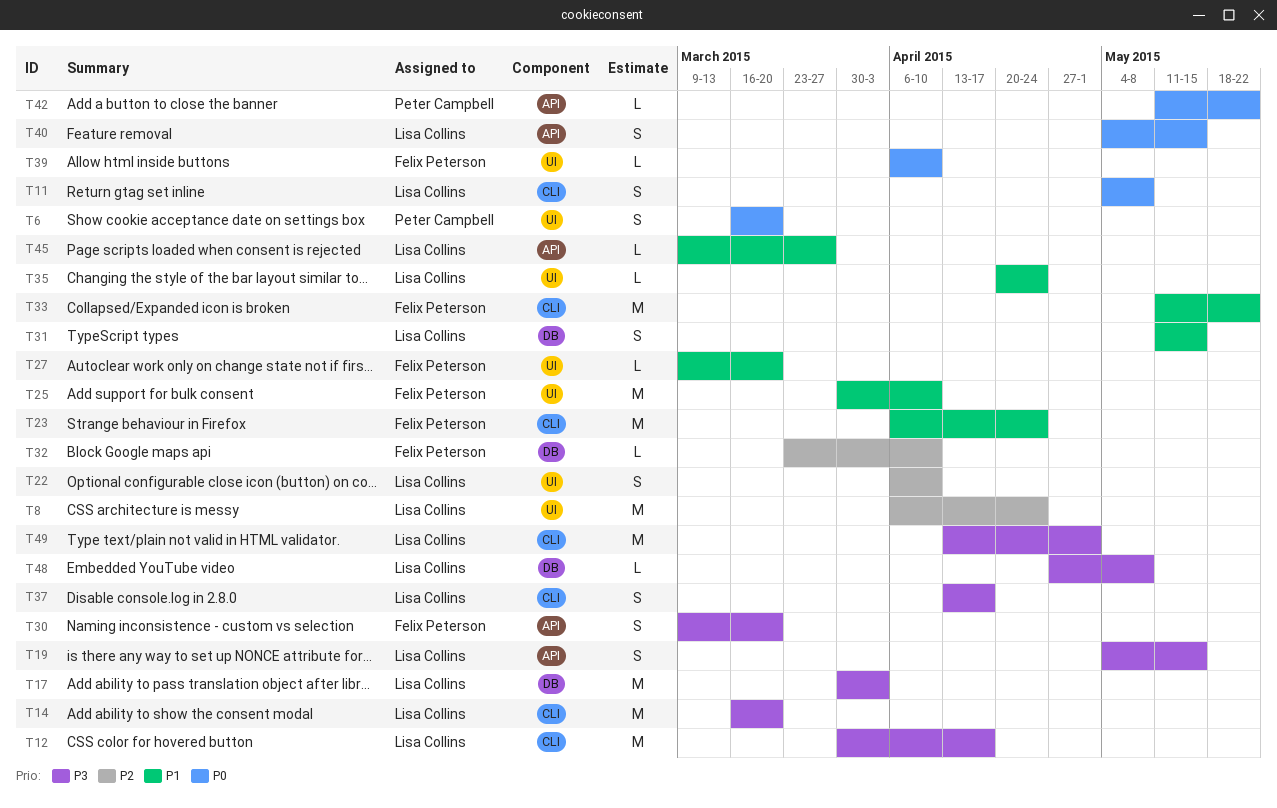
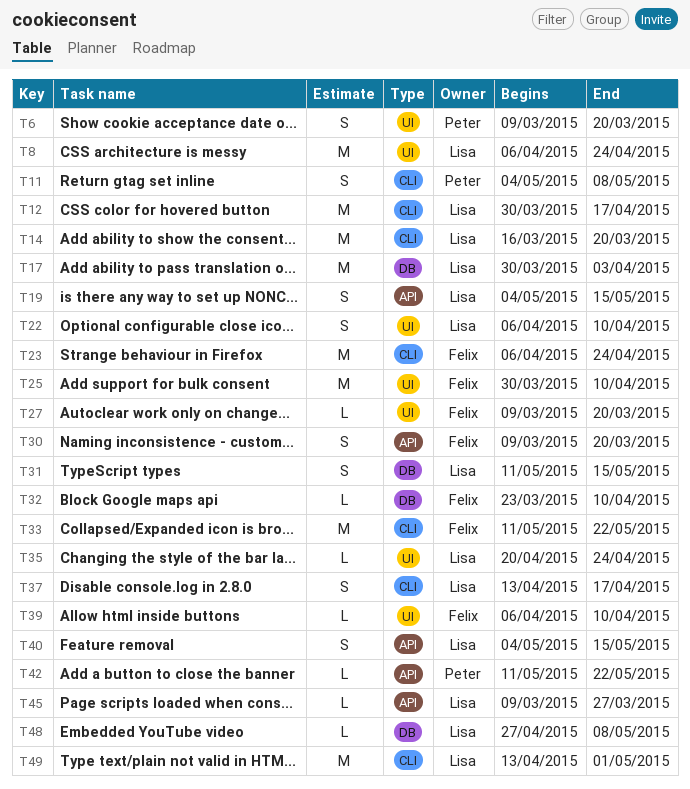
T6, start: Mar 16 -> Mar 9
T11, owner: Lisa Collins -> Peter Campbell

